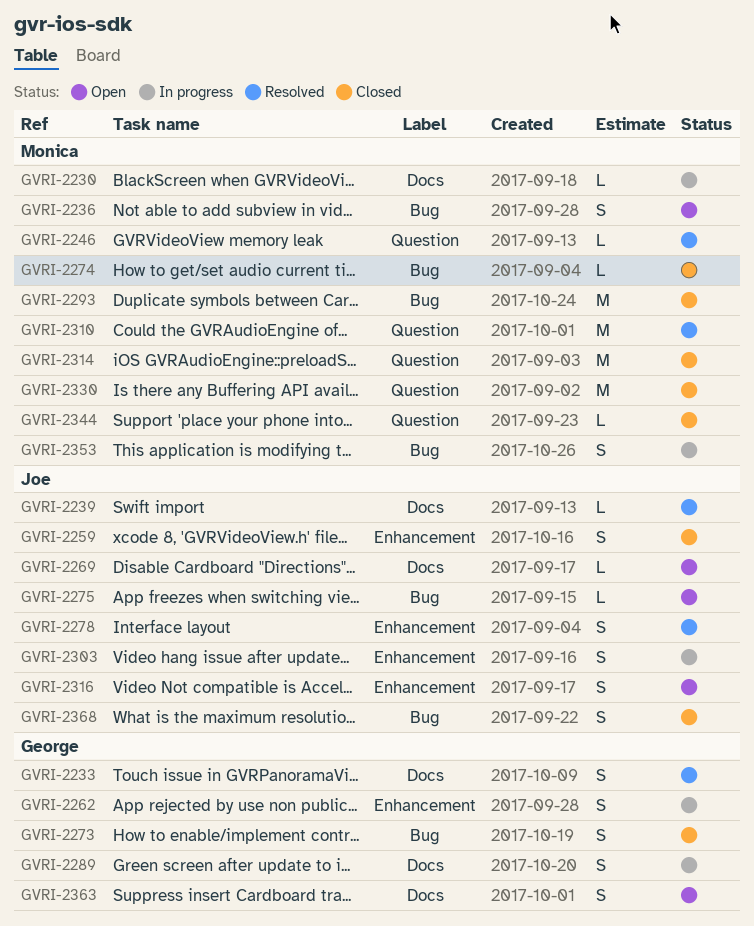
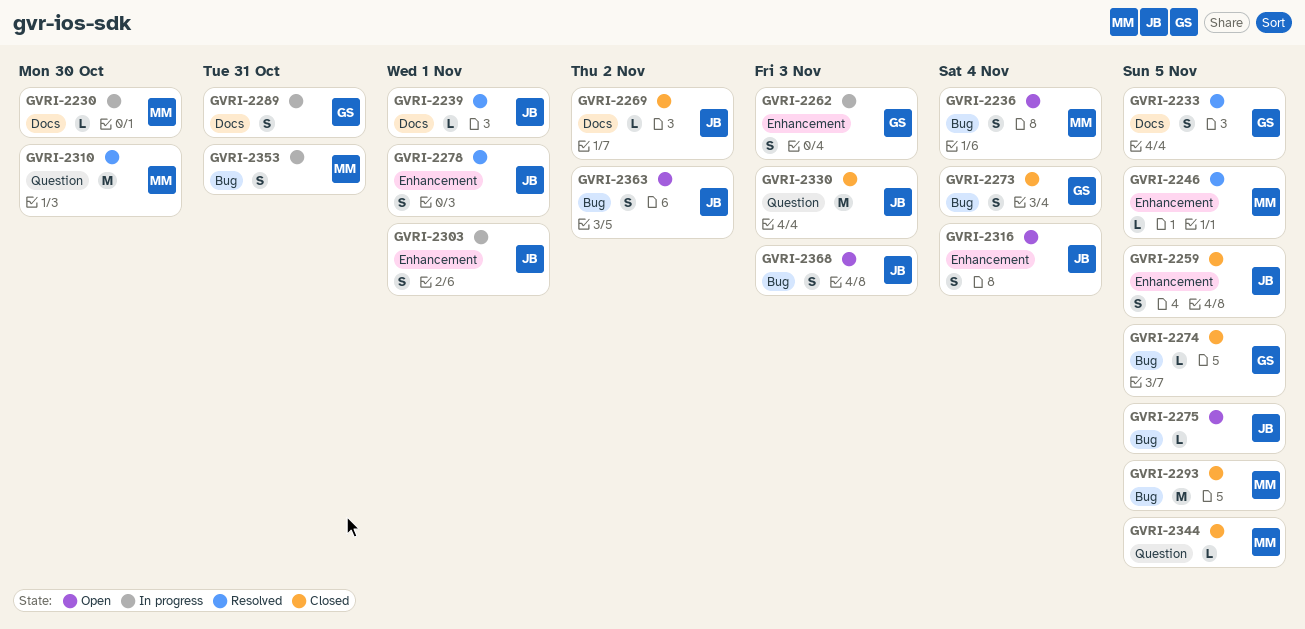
GVRI-2246, label: Question -> Enhancement
GVRI-2269, status: Open -> Closed
GVRI-2274, owner: Monica -> George
GVRI-2314: present -> none
GVRI-2330, owner: Monica -> Joe
GVRI-2363, owner: George -> Joe
GVRI-2363, label: Docs -> Bug
GVRI-2368, status: Closed -> Open

